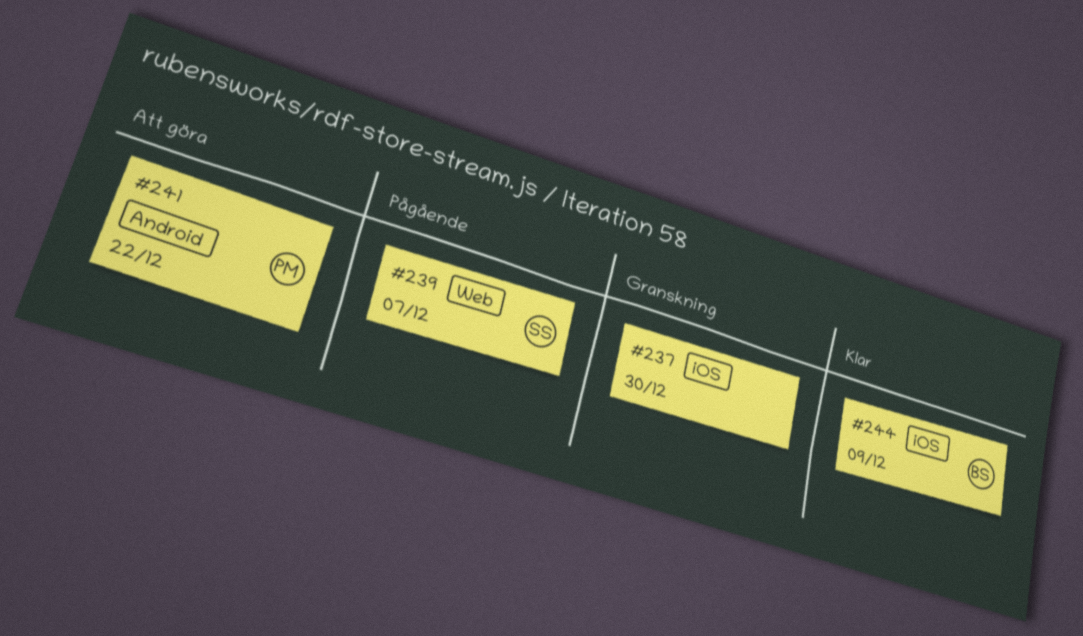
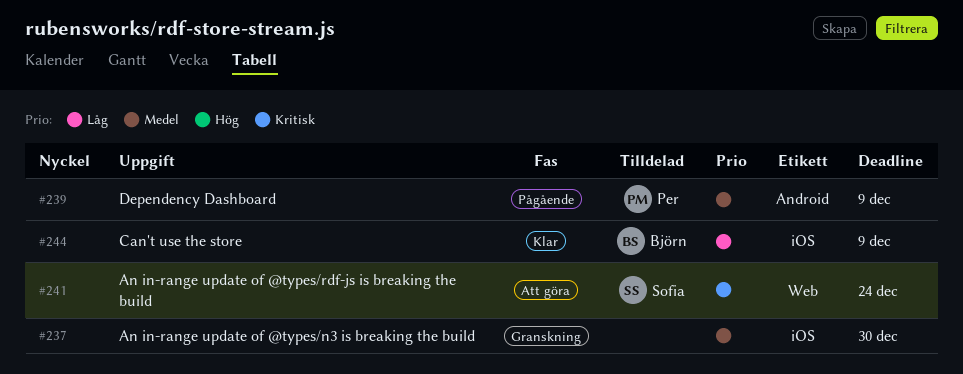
#239, owner: Sofia -> Per
#239, label: Web -> Android
#239, due: Dec 7 -> Dec 9
#241, owner: Per -> Sofia
#241, label: Android -> Web
#241, due: Dec 22 -> Dec 24

